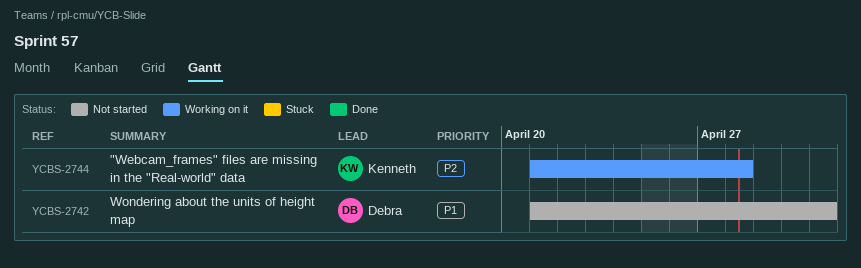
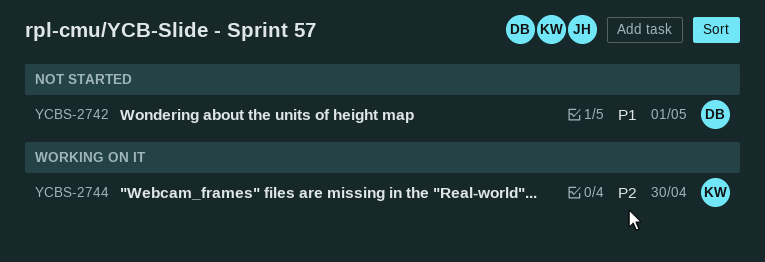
YCBS-2744, due: Apr 28 -> Apr 30

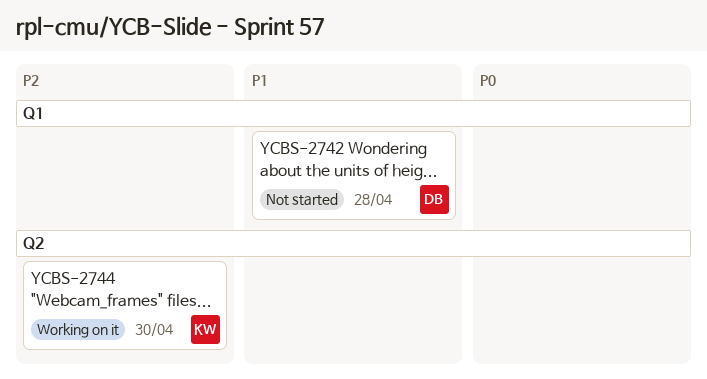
YCBS-2742, due: May 1 -> Apr 28

